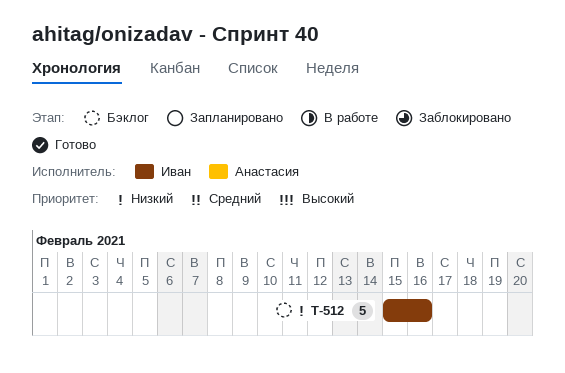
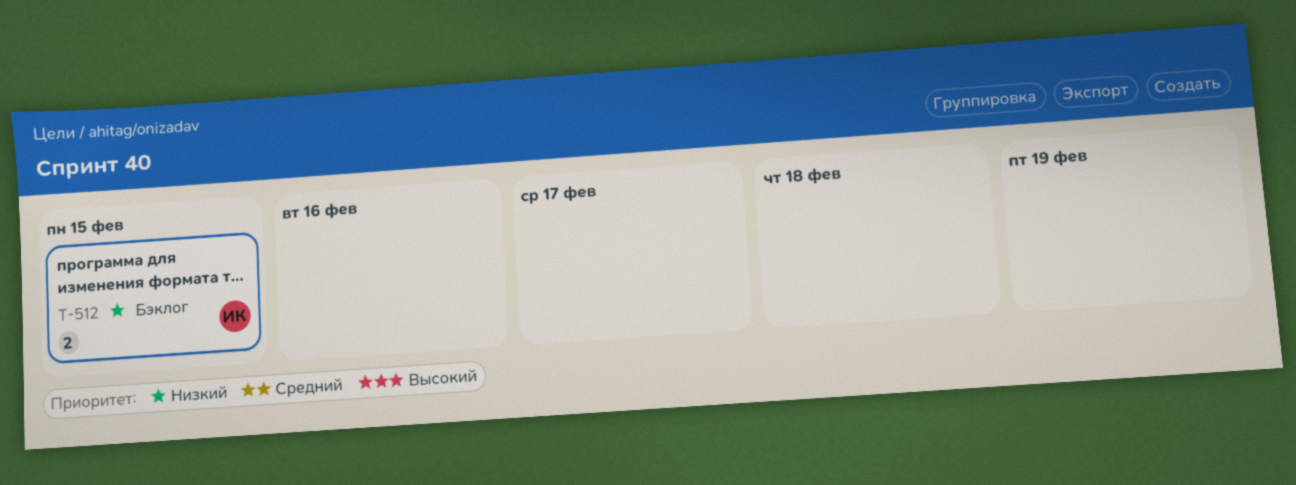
T-512, estimate: 5 -> 2
T-512, due: Feb 16 -> Feb 15

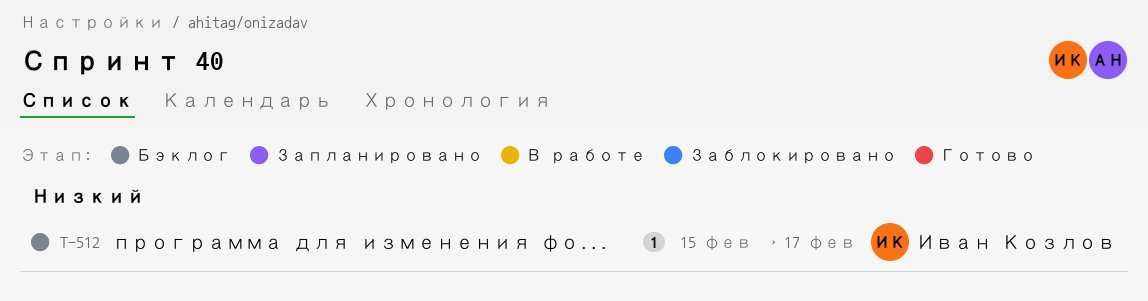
T-512, estimate: 2 -> 1
T-512, due: Feb 15 -> Feb 17

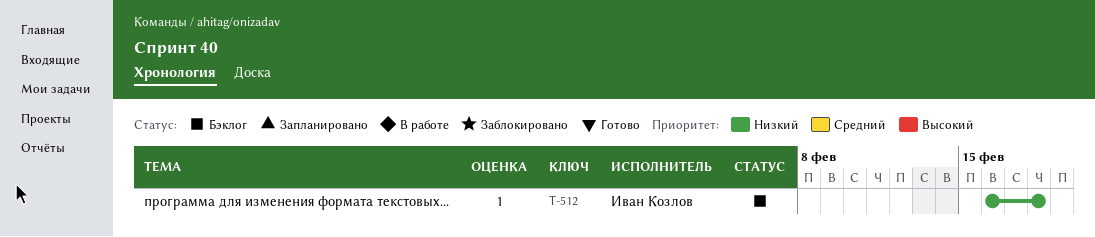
T-512, start: Feb 15 -> Feb 16
T-512, due: Feb 17 -> Feb 18

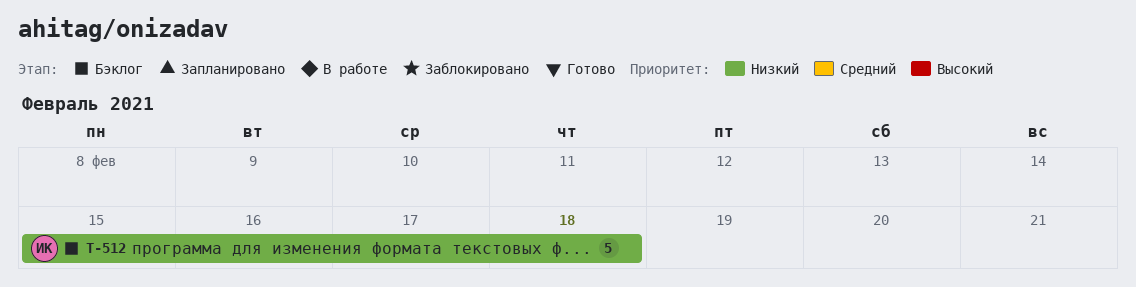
T-512, estimate: 1 -> 5
T-512, start: Feb 16 -> Feb 15

